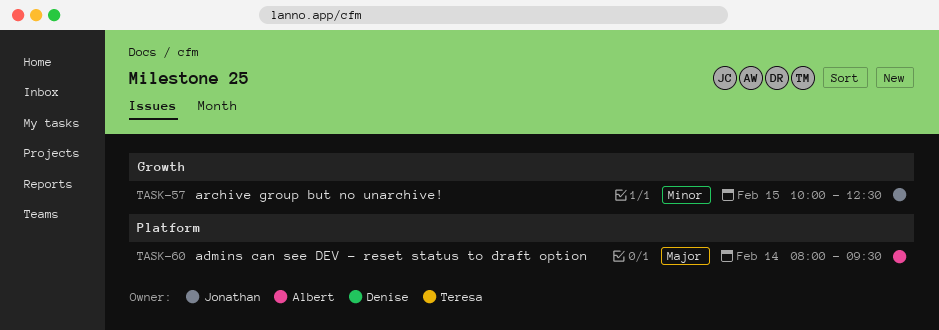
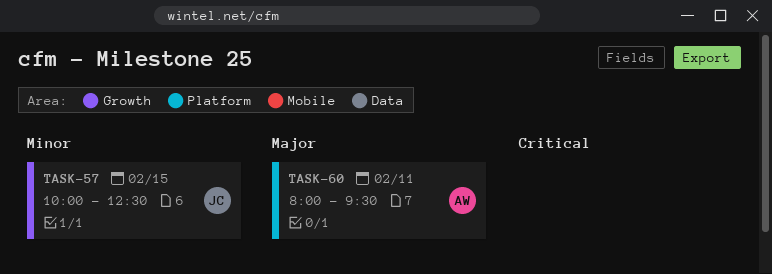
TASK-60, day: Feb 14 -> Feb 11

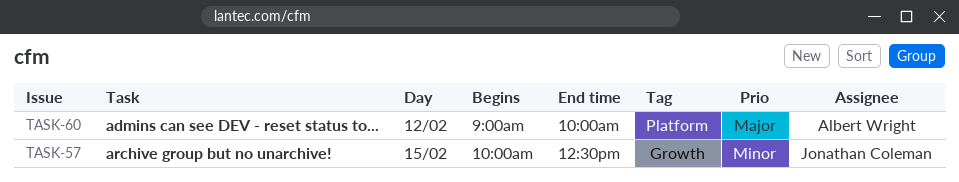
TASK-60, day: Feb 11 -> Feb 12
TASK-60, begins: 08:00 -> 09:00
TASK-60, ends: 09:30 -> 10:00

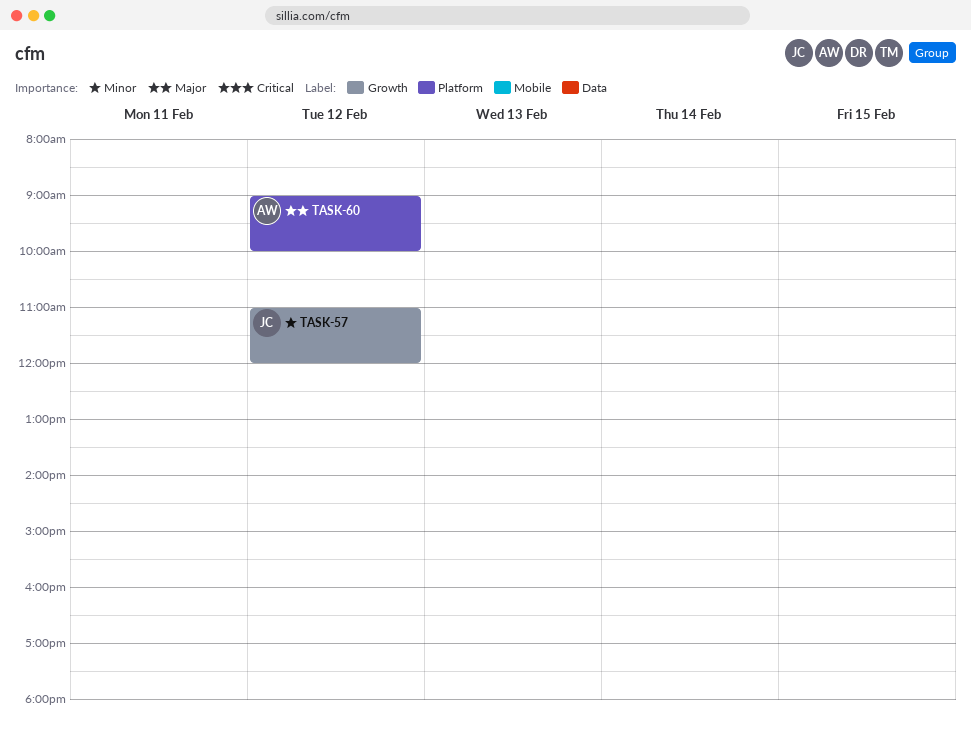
TASK-57, day: Feb 15 -> Feb 12
TASK-57, begins: 10:00 -> 11:00
TASK-57, ends: 12:30 -> 12:00

